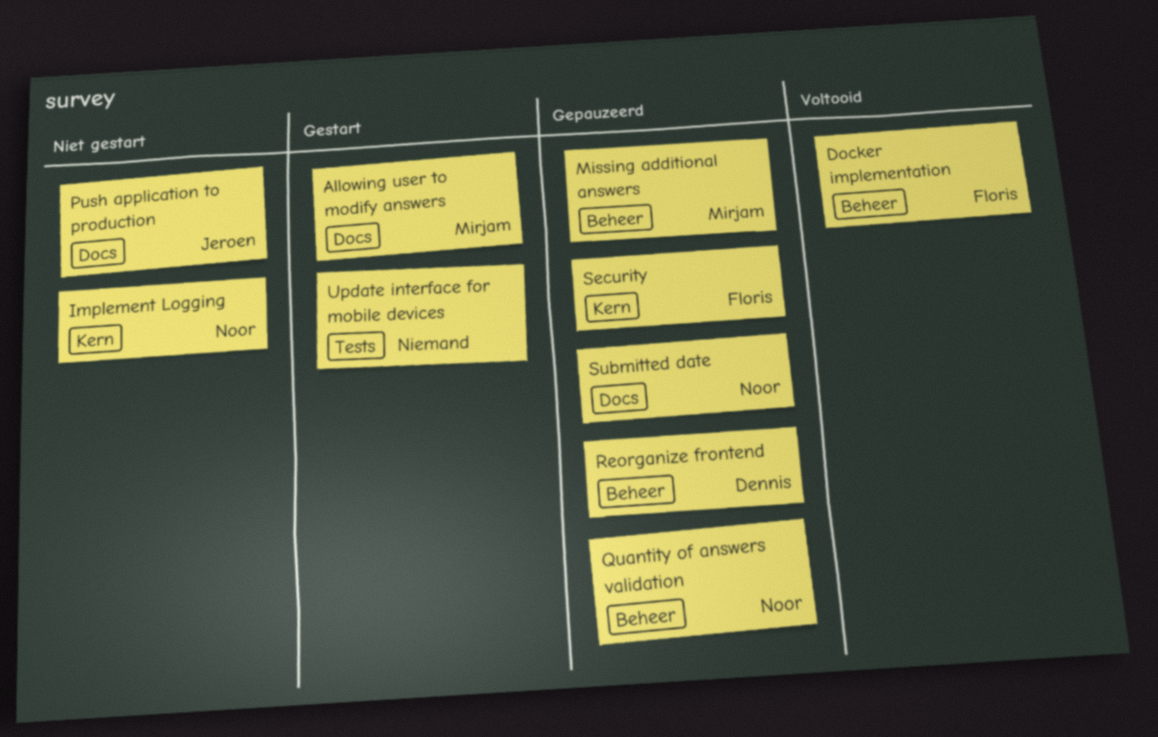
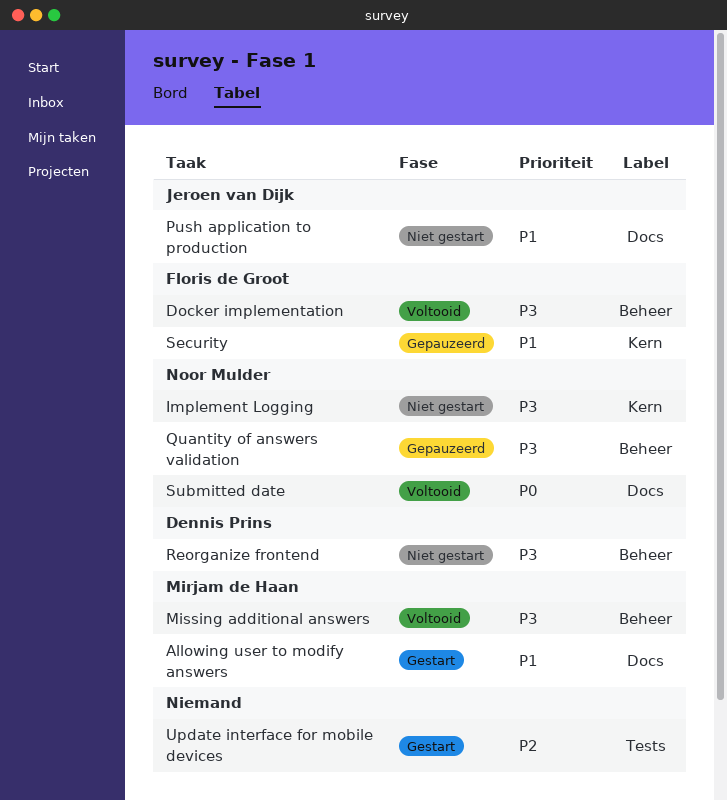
Missing additional answers, status: Gepauzeerd -> Voltooid
Reorganize frontend, status: Gepauzeerd -> Niet gestart
Submitted date, status: Gepauzeerd -> Voltooid

